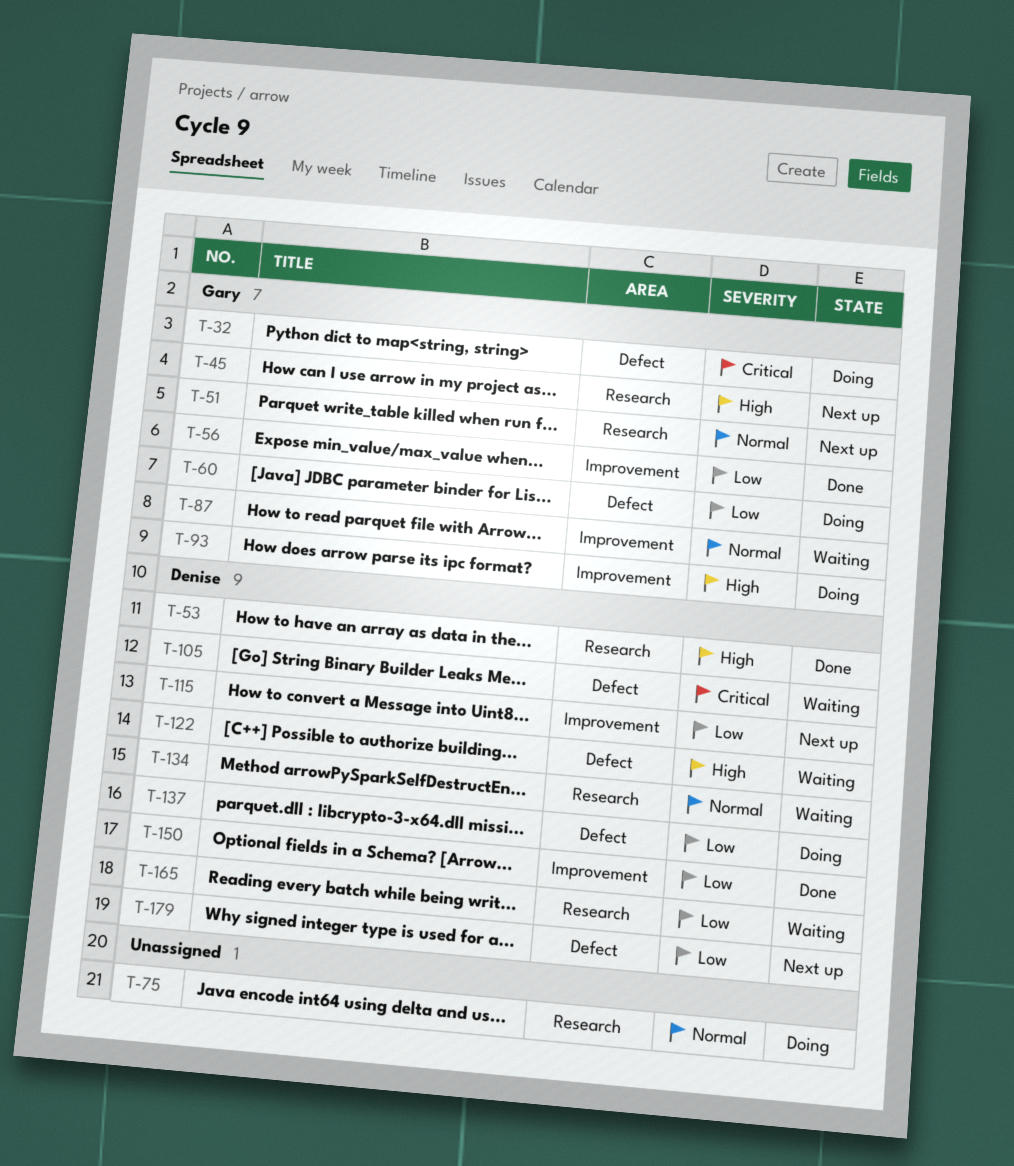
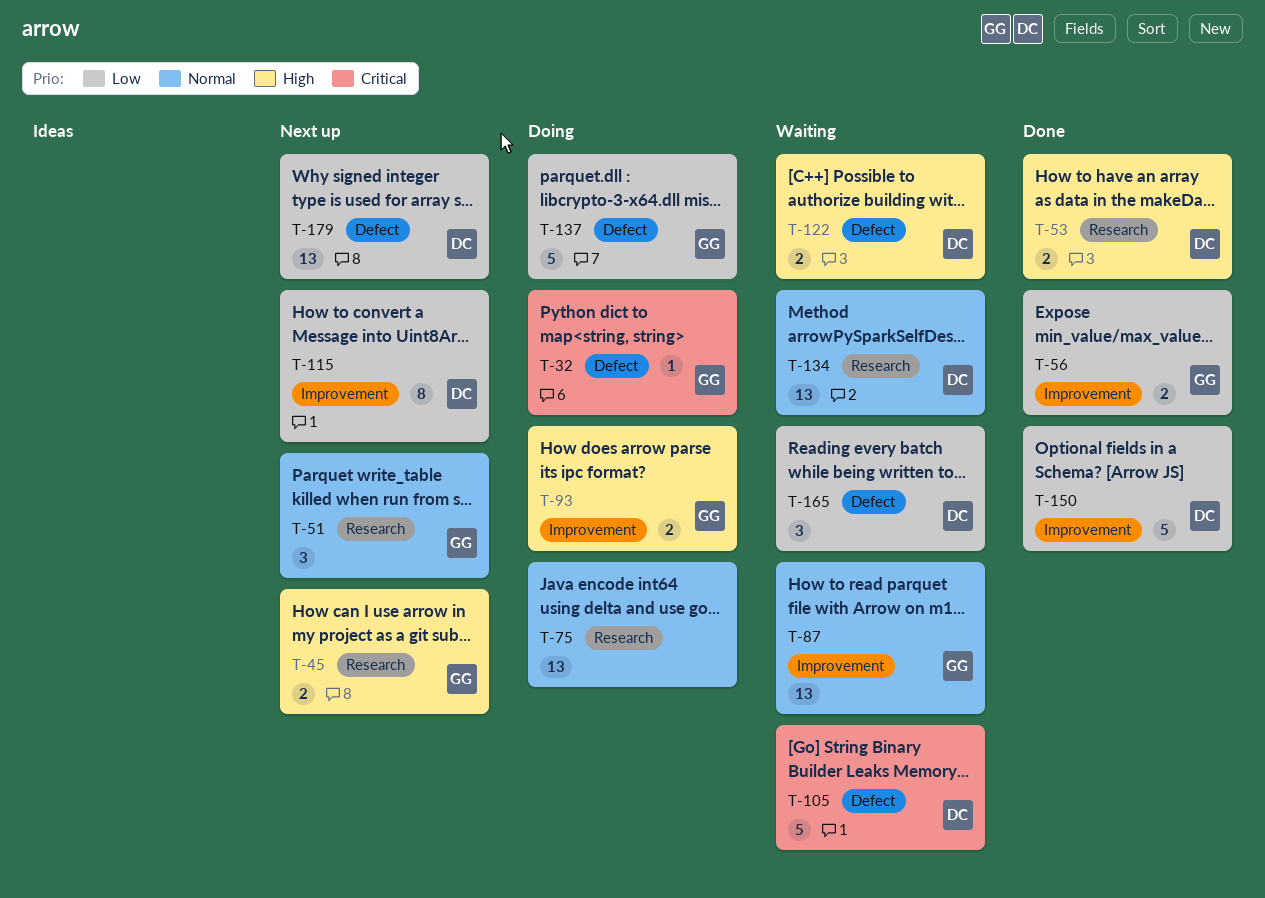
T-60: present -> none
T-137, owner: Denise -> Gary
T-165, label: Research -> Defect

